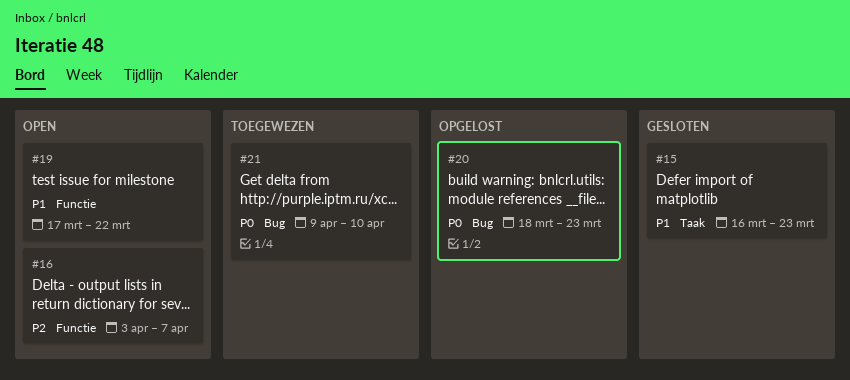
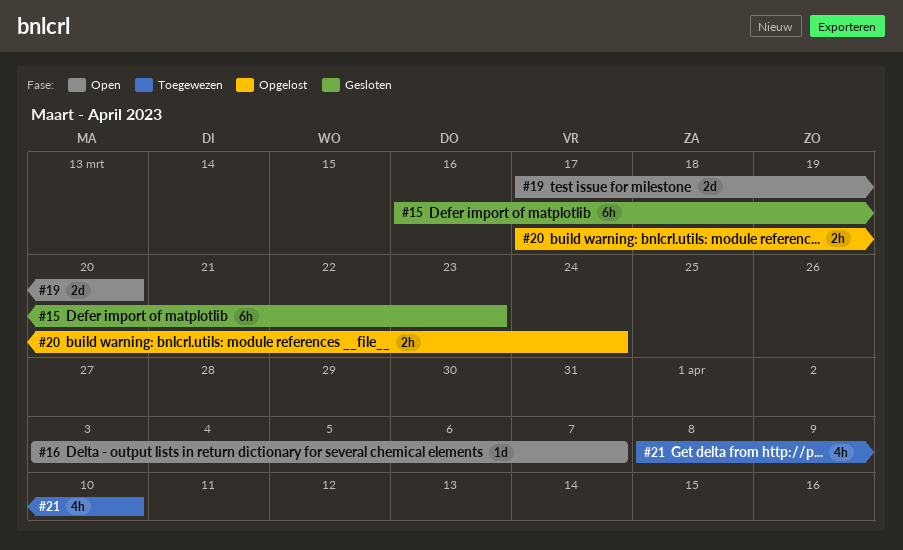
#19, due: Mar 22 -> Mar 20
#20, start: Mar 18 -> Mar 17
#20, due: Mar 23 -> Mar 24
#21, start: Apr 9 -> Apr 8

